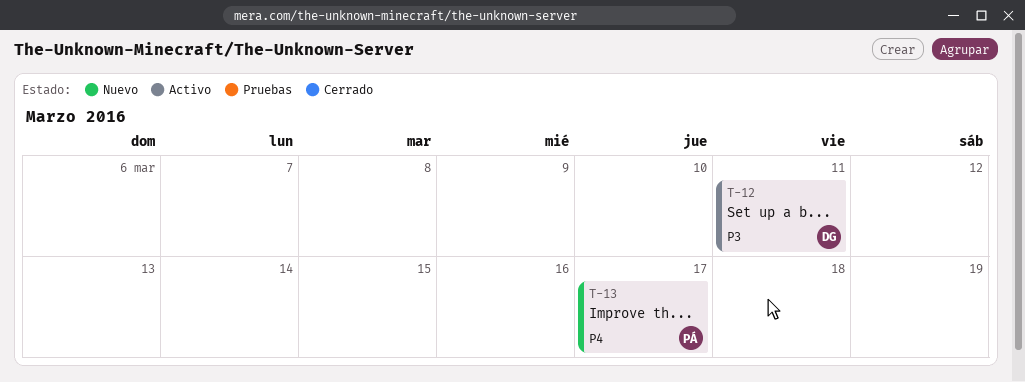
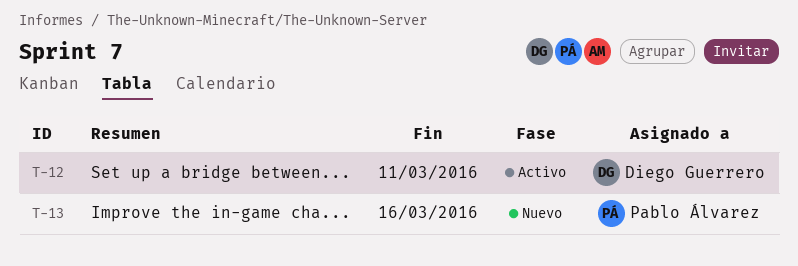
T-13, due: Mar 17 -> Mar 16

